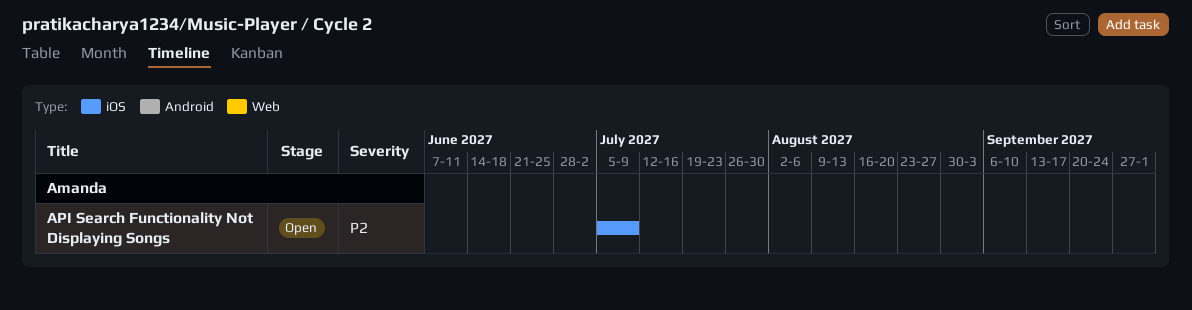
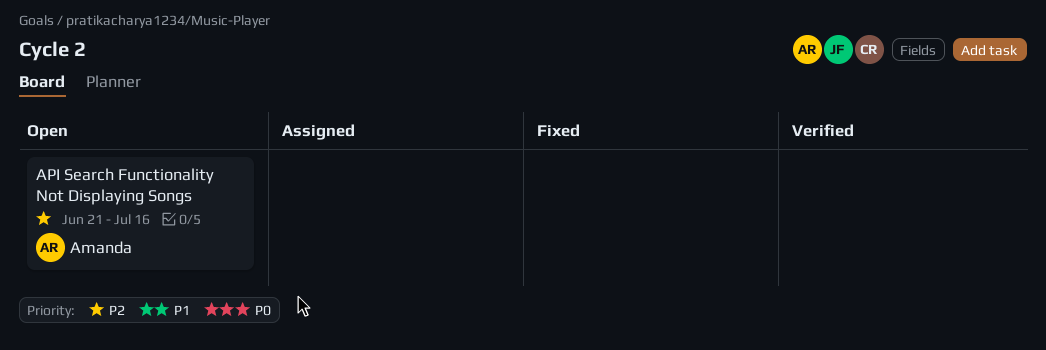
API Search Functionality Not Displaying Songs, start: Jul 5 -> Jun 21
API Search Functionality Not Displaying Songs, due: Jul 9 -> Jul 16

